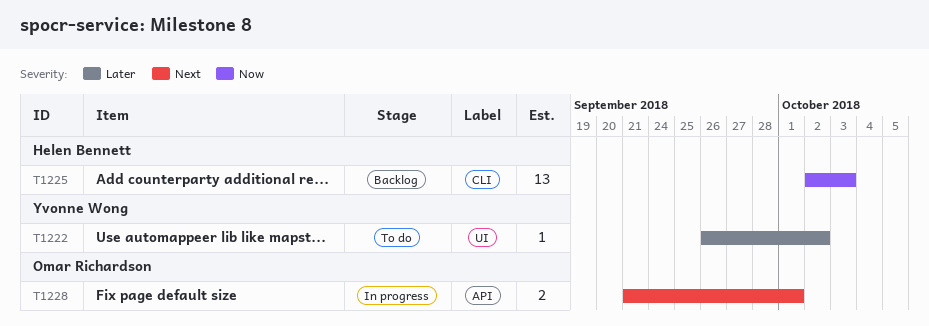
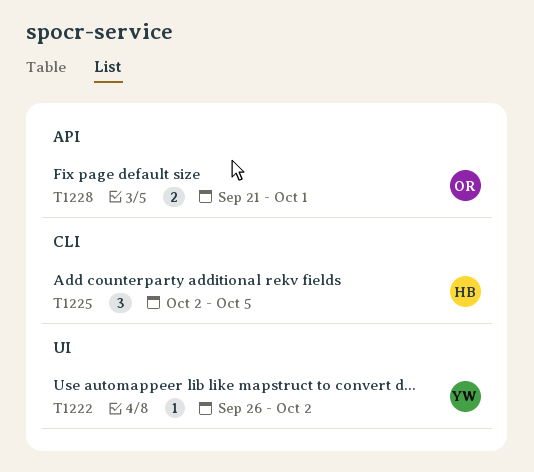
T1225, estimate: 13 -> 3
T1225, due: Oct 3 -> Oct 5

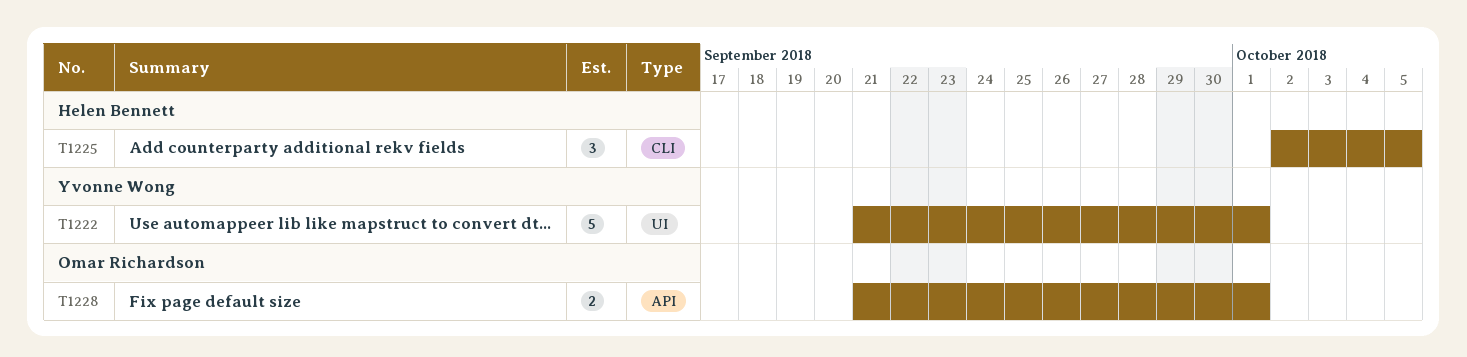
T1222, estimate: 1 -> 5
T1222, start: Sep 26 -> Sep 21
T1222, due: Oct 2 -> Oct 1

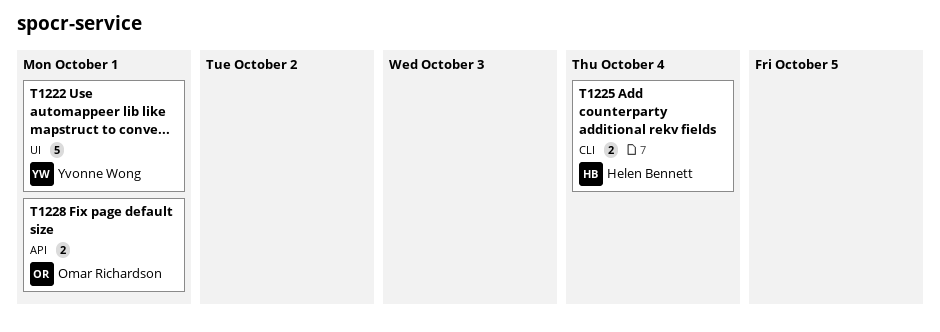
T1225, estimate: 3 -> 2
T1225, due: Oct 5 -> Oct 4

